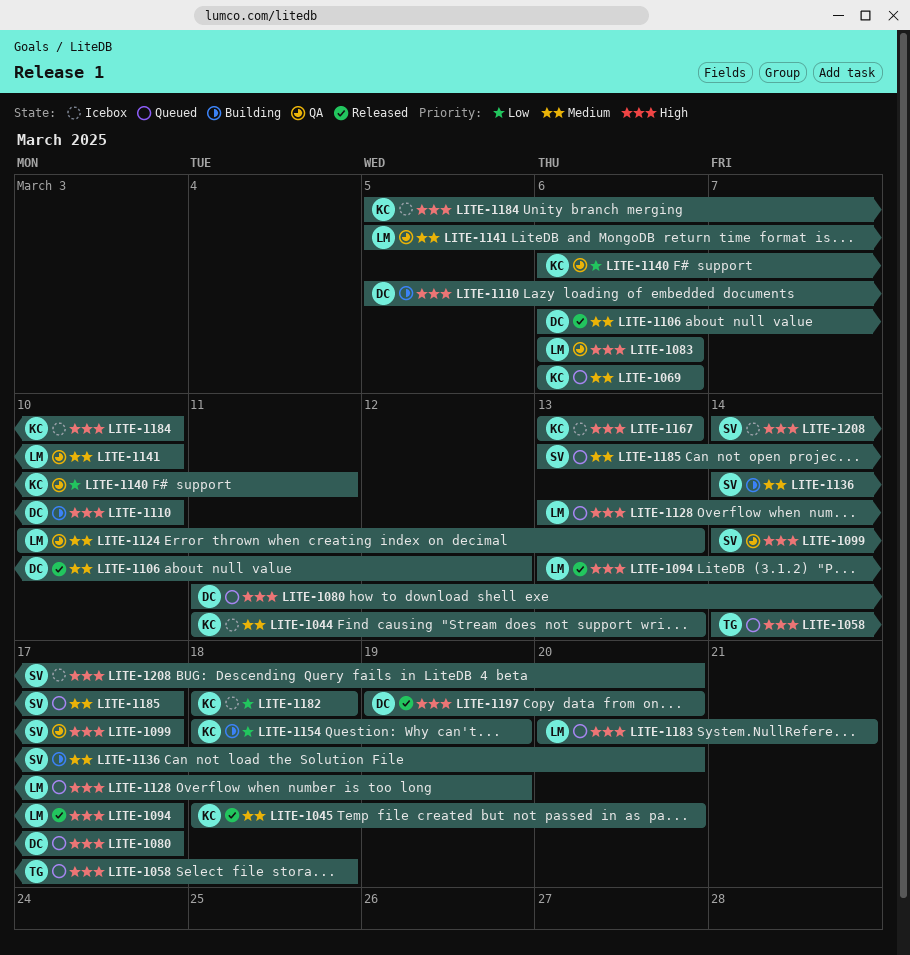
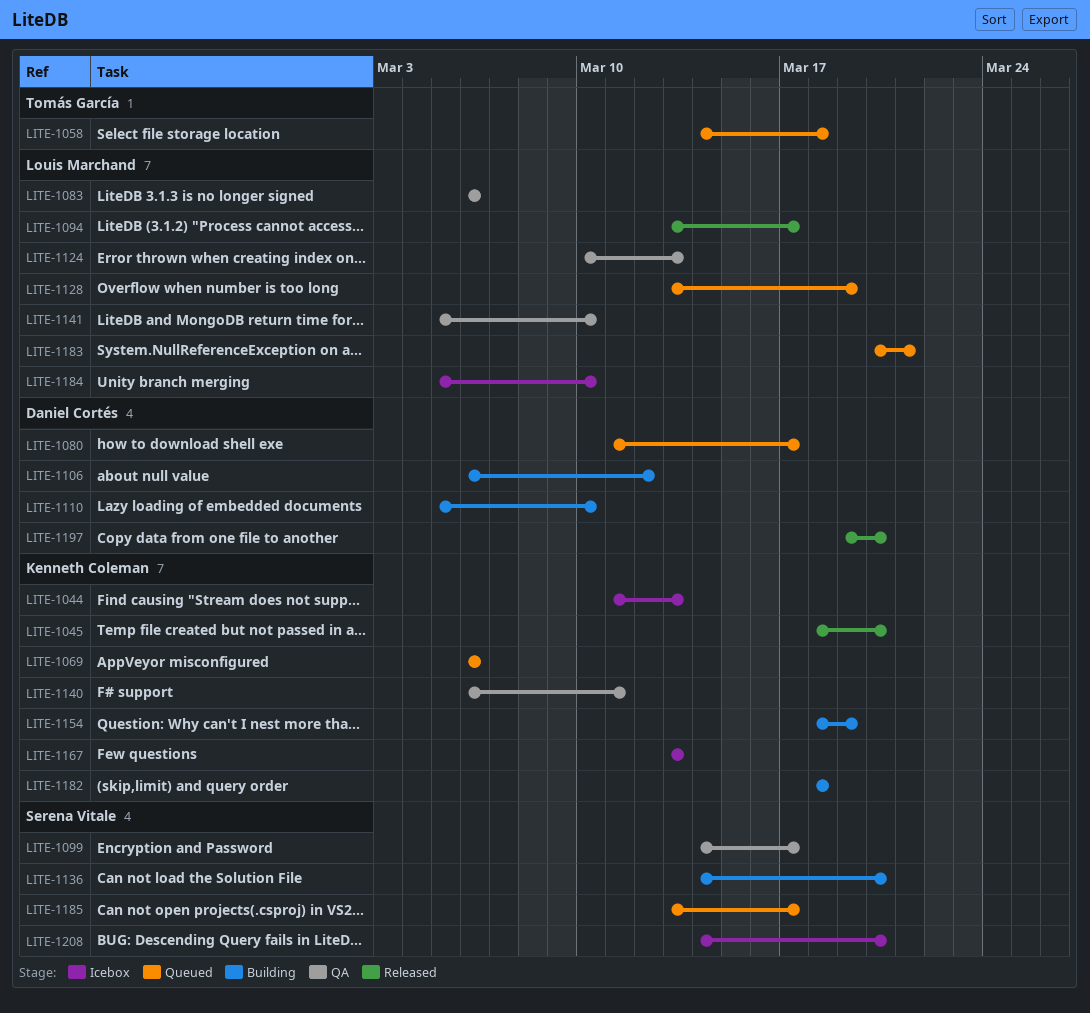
LITE-1106, status: Released -> Building
LITE-1182, status: Icebox -> Building
LITE-1184, owner: Kenneth Coleman -> Louis Marchand

